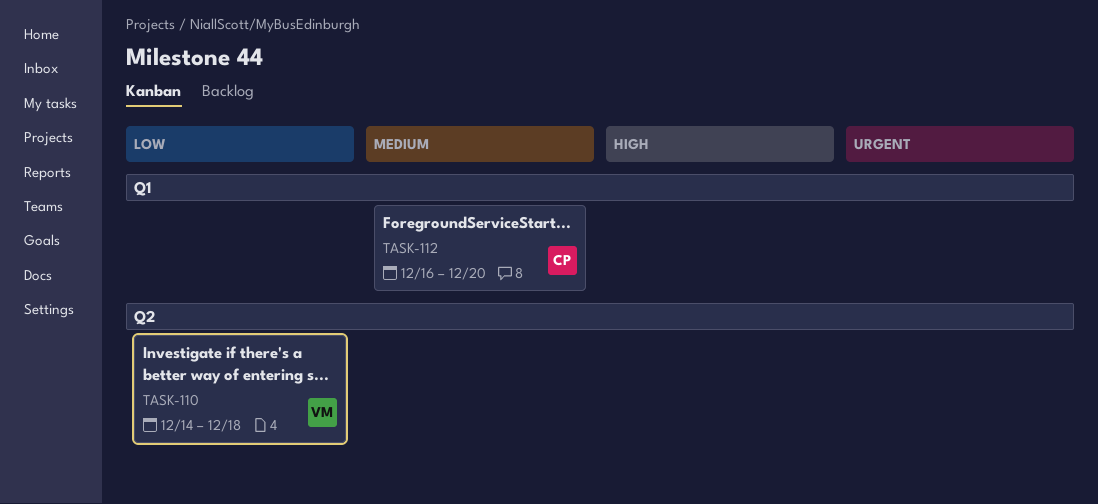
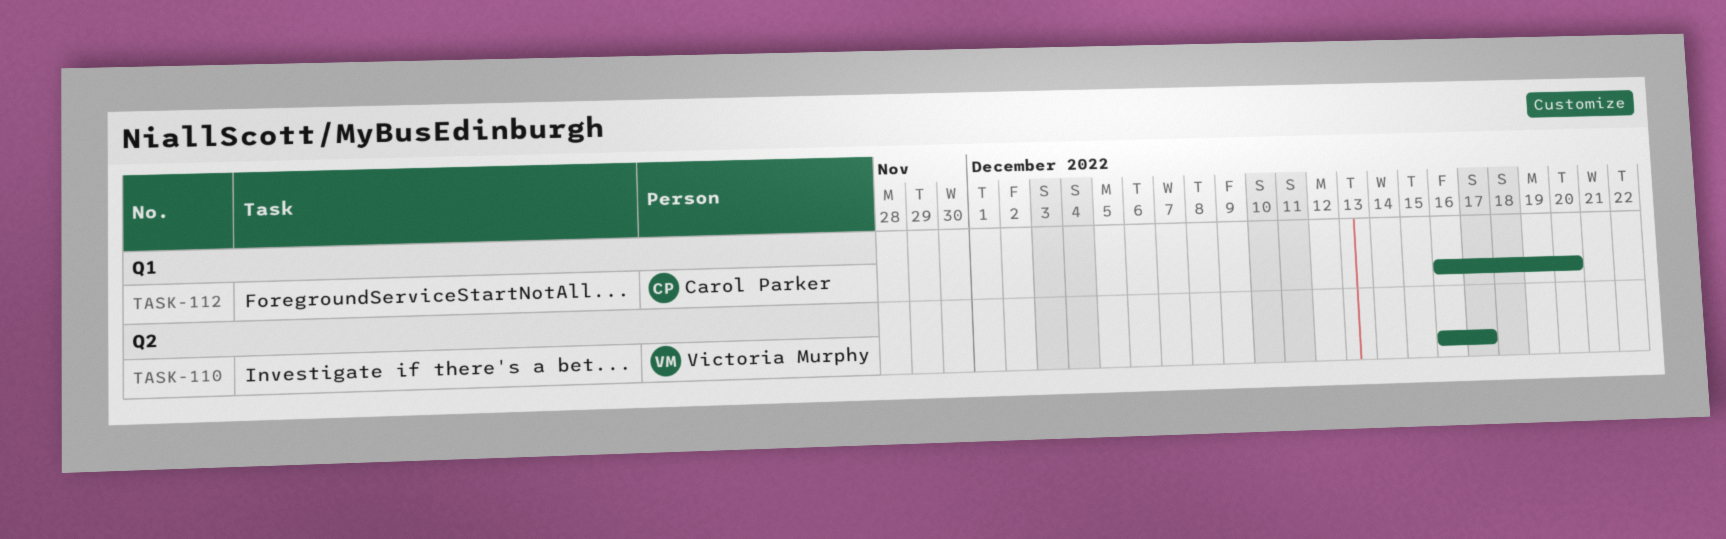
TASK-110, start: Dec 14 -> Dec 16
TASK-110, due: Dec 18 -> Dec 17

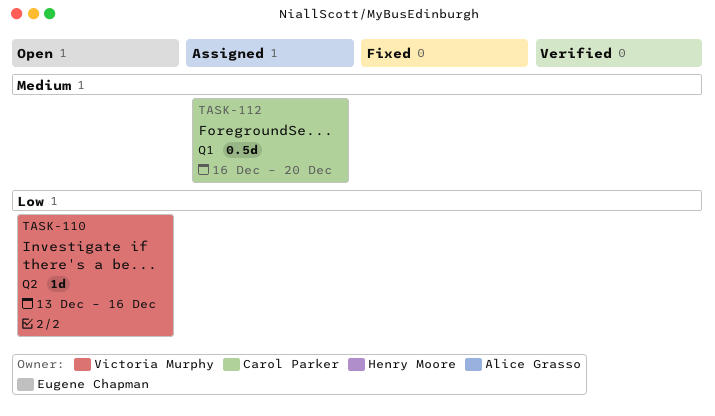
TASK-110, start: Dec 16 -> Dec 13
TASK-110, due: Dec 17 -> Dec 16

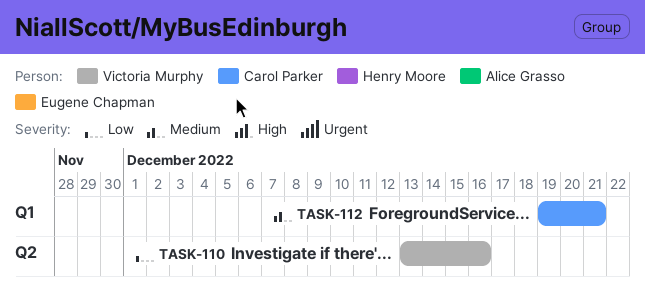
TASK-112, start: Dec 16 -> Dec 19
TASK-112, due: Dec 20 -> Dec 21

